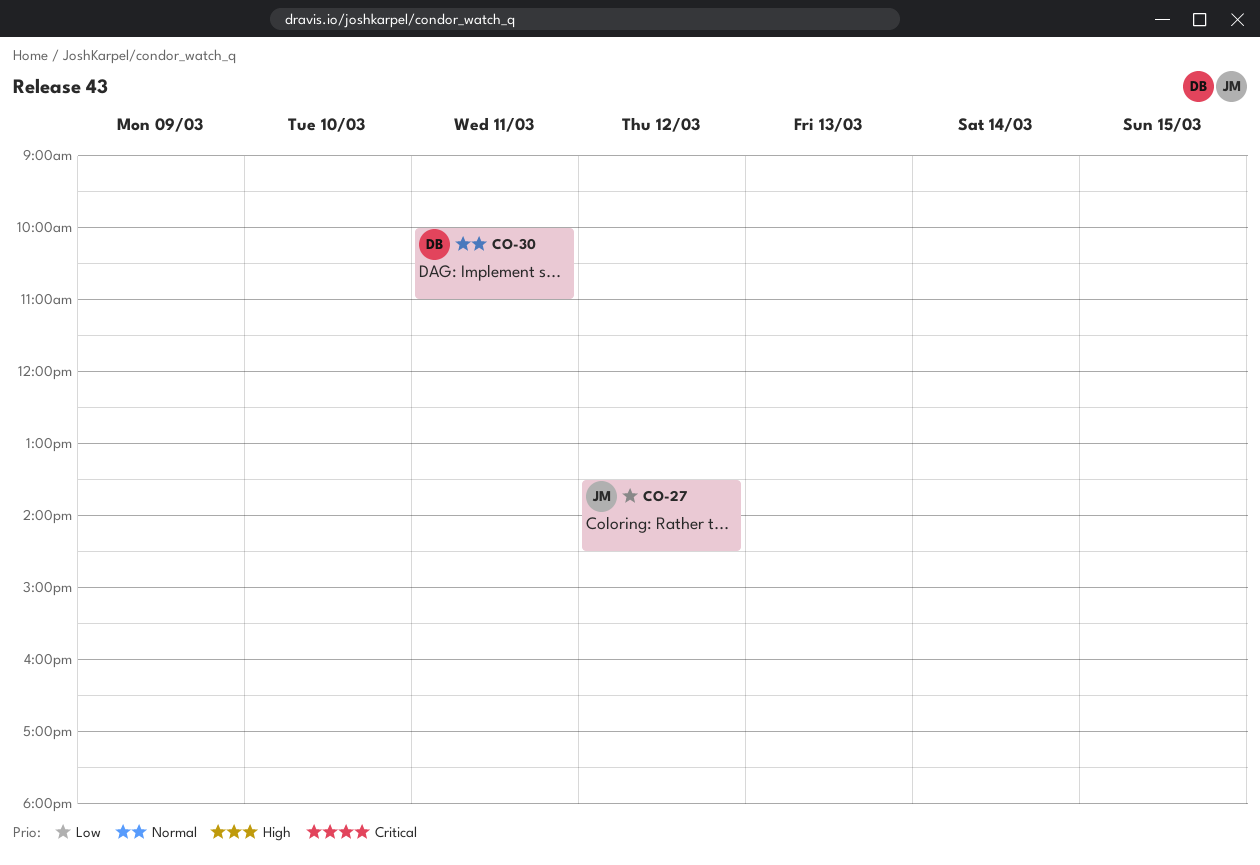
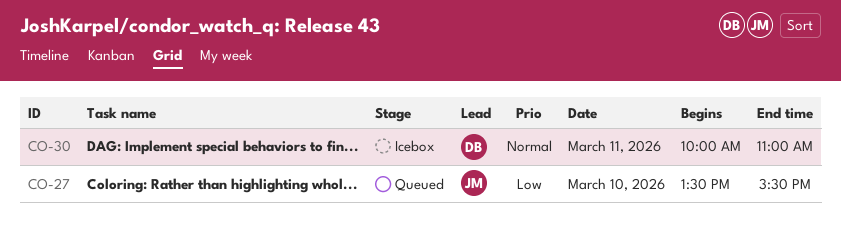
CO-27, day: Mar 12 -> Mar 10
CO-27, ends: 14:30 -> 15:30

